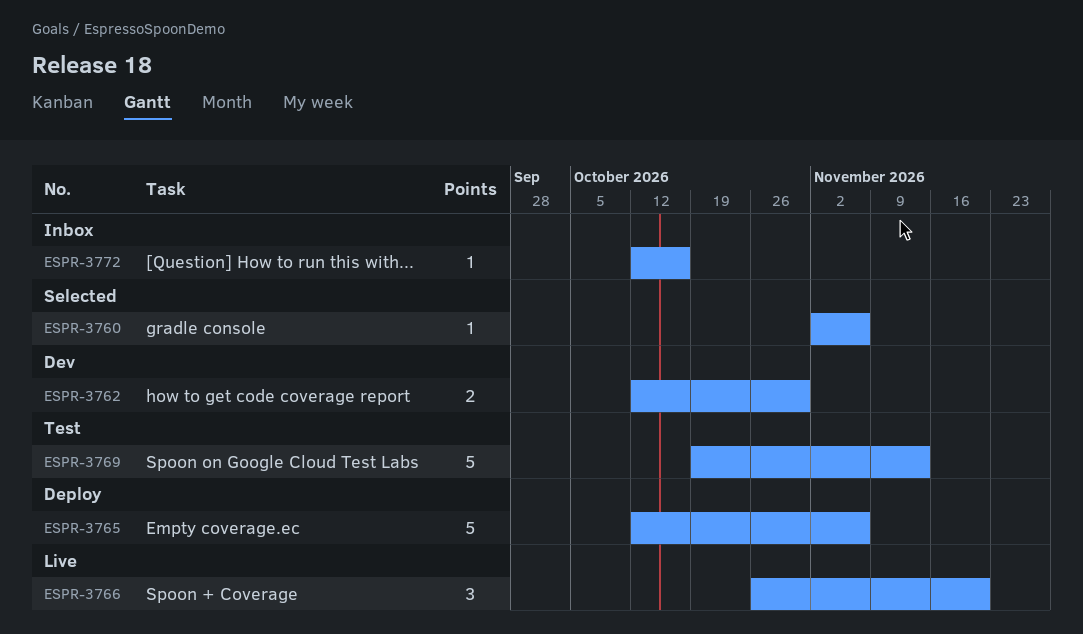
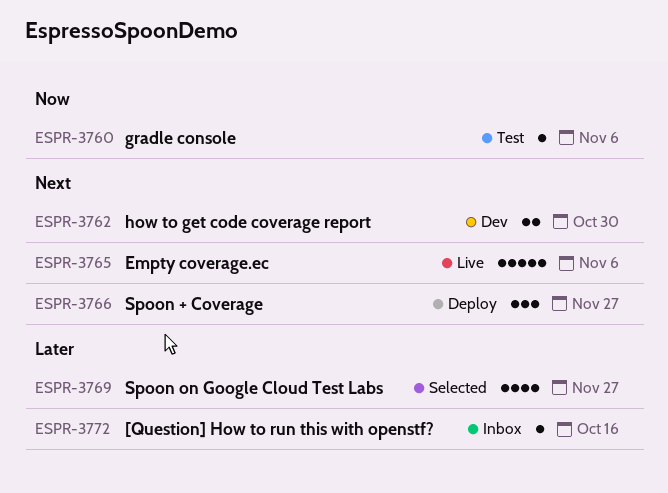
ESPR-3760, status: Selected -> Test
ESPR-3765, status: Deploy -> Live
ESPR-3766, status: Live -> Deploy
ESPR-3766, due: Nov 20 -> Nov 27
ESPR-3769, status: Test -> Selected
ESPR-3769, estimate: 5 -> 4
ESPR-3769, due: Nov 13 -> Nov 27

